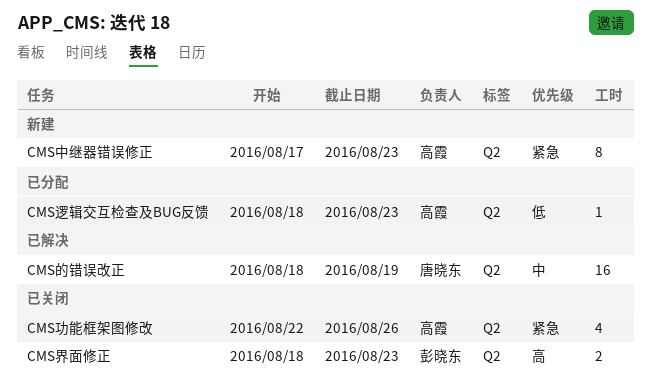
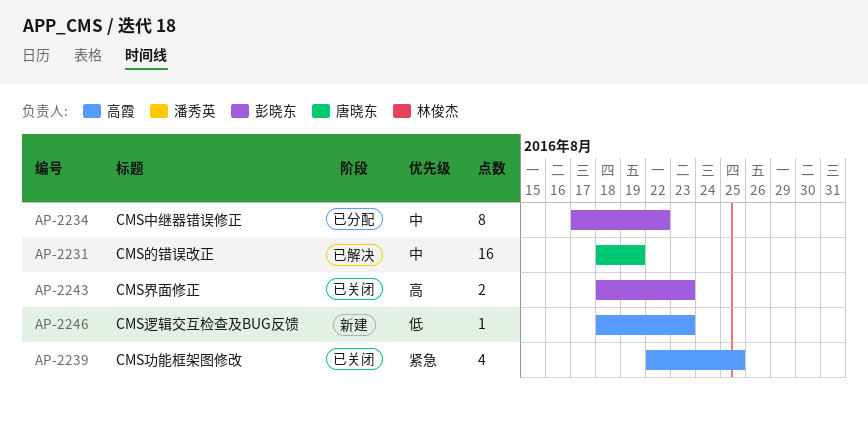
CMS中继器错误修正, status: 新建 -> 已分配
CMS中继器错误修正, owner: 高霞 -> 彭晓东
CMS中继器错误修正, priority: 紧急 -> 中
CMS中继器错误修正, due: Aug 23 -> Aug 22
CMS功能框架图修改, due: Aug 26 -> Aug 25
CMS逻辑交互检查及BUG反馈, status: 已分配 -> 新建

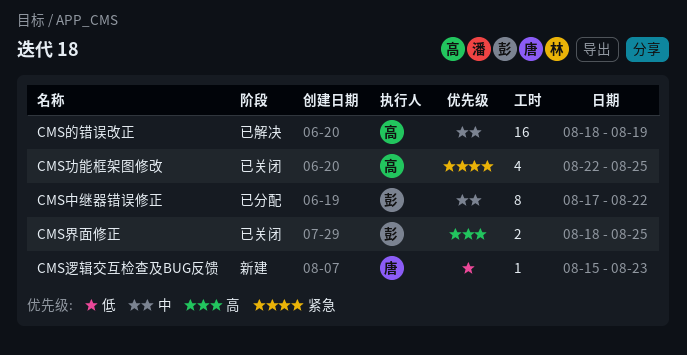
CMS界面修正, due: Aug 23 -> Aug 25
CMS的错误改正, owner: 唐晓东 -> 高霞
CMS逻辑交互检查及BUG反馈, owner: 高霞 -> 唐晓东
CMS逻辑交互检查及BUG反馈, start: Aug 18 -> Aug 15

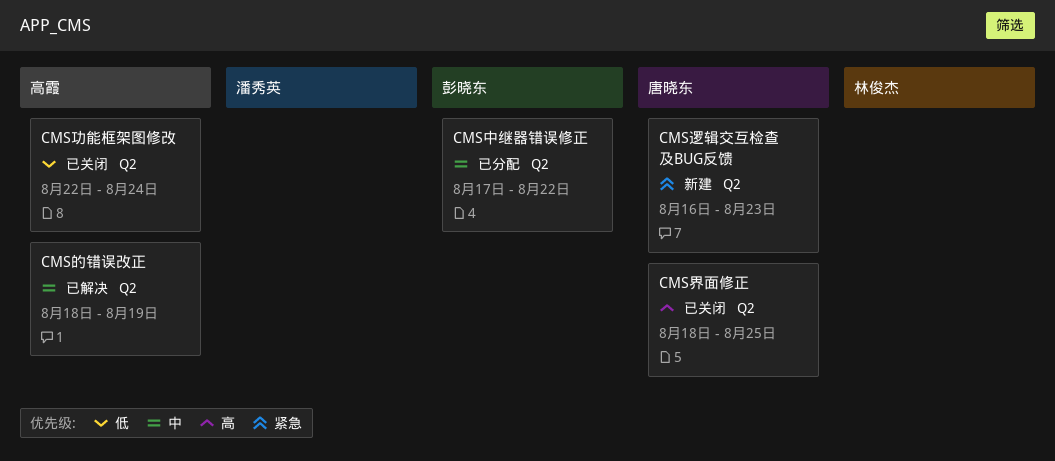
CMS功能框架图修改, priority: 紧急 -> 低
CMS功能框架图修改, due: Aug 25 -> Aug 24
CMS界面修正, owner: 彭晓东 -> 唐晓东
CMS逻辑交互检查及BUG反馈, priority: 低 -> 紧急
CMS逻辑交互检查及BUG反馈, start: Aug 15 -> Aug 16

